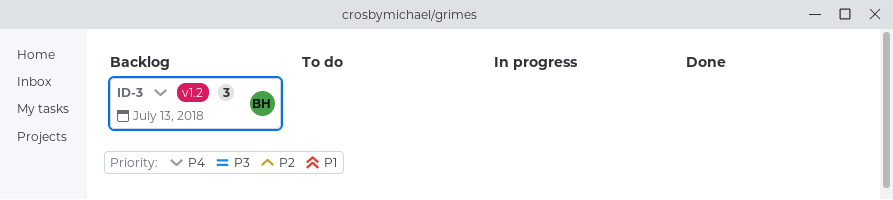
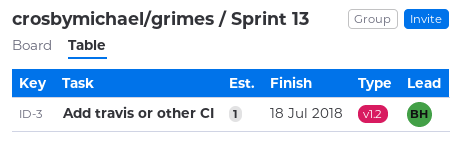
ID-3, estimate: 3 -> 1
ID-3, due: Jul 13 -> Jul 18

